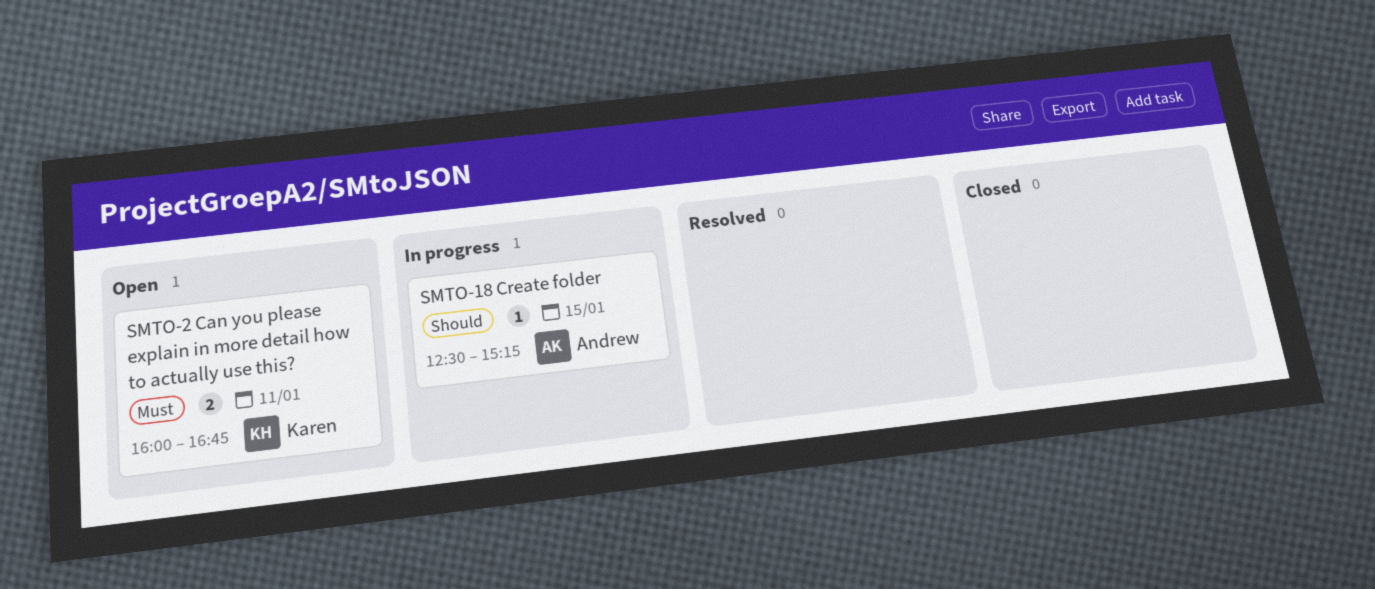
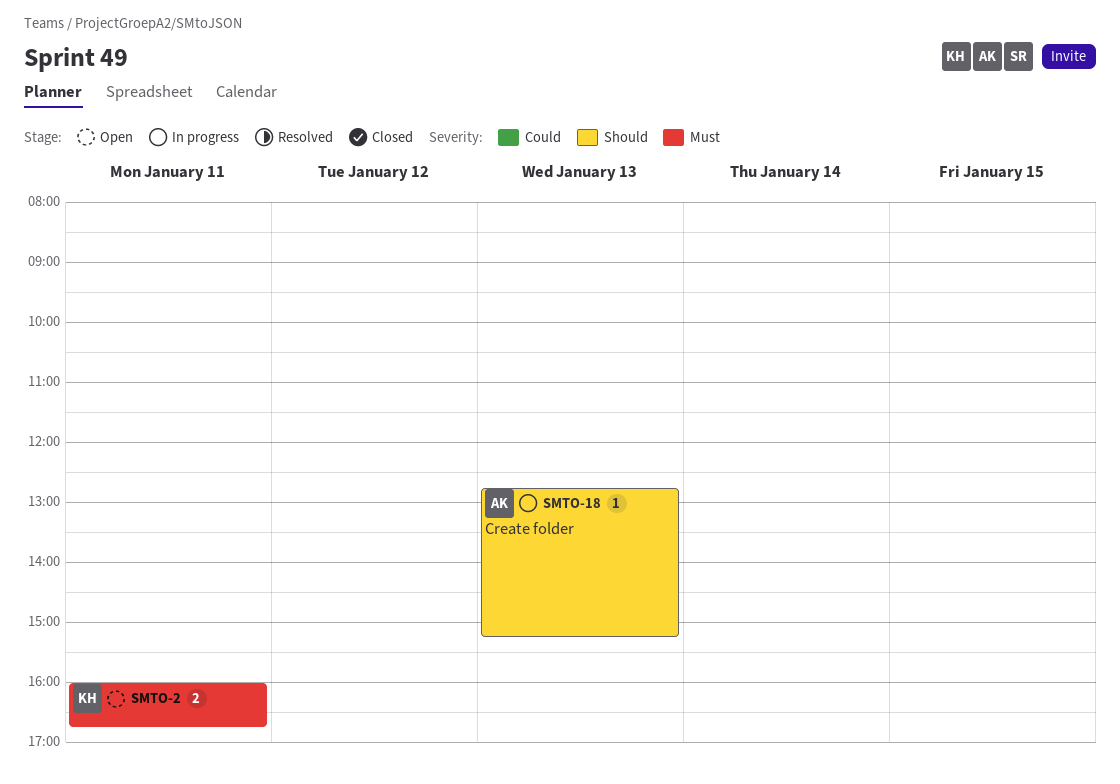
SMTO-18, day: Jan 15 -> Jan 13
SMTO-18, begins: 12:30 -> 12:45

